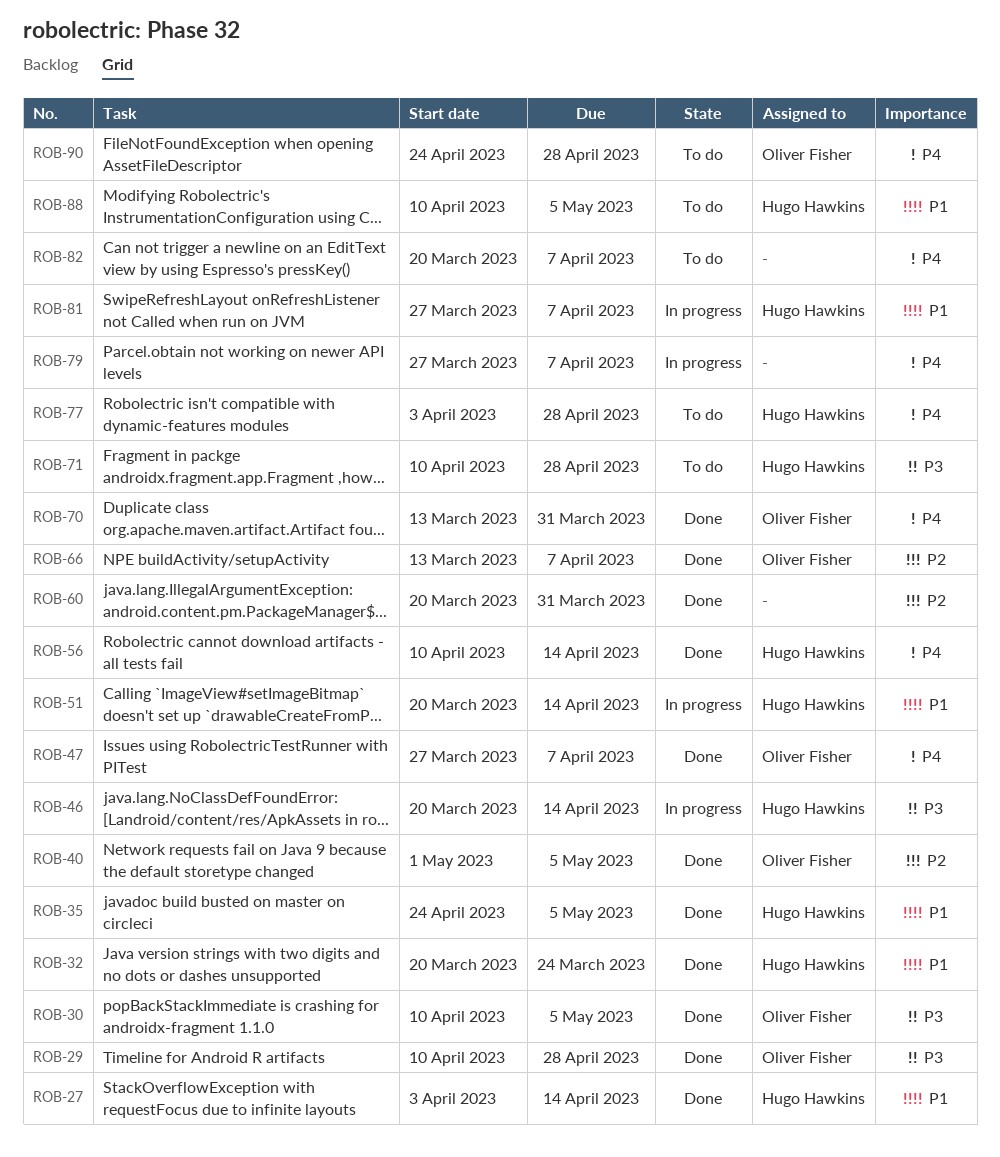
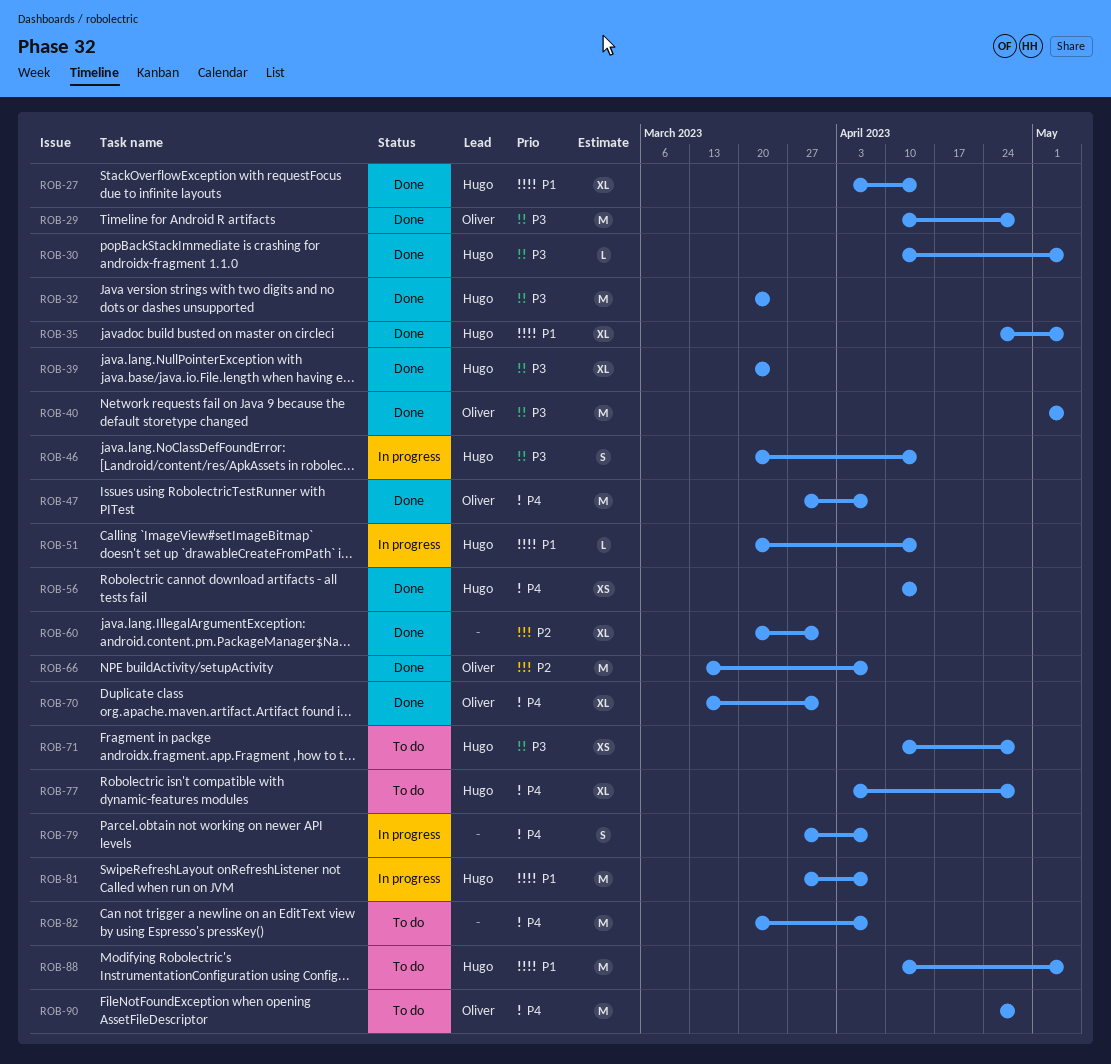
ROB-30, owner: Oliver Fisher -> Hugo Hawkins
ROB-32, priority: P1 -> P3
ROB-39: none -> present
ROB-40, priority: P2 -> P3

